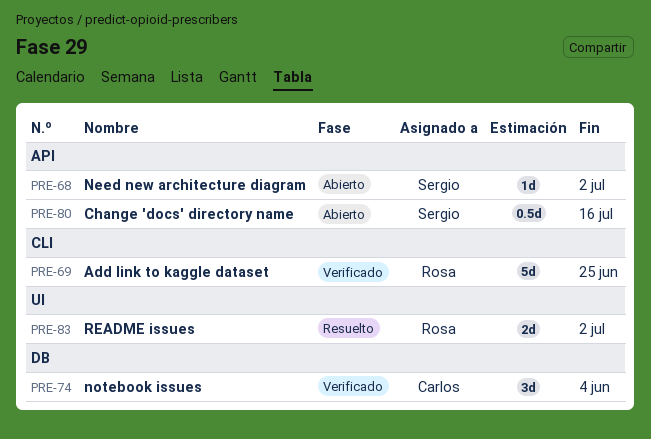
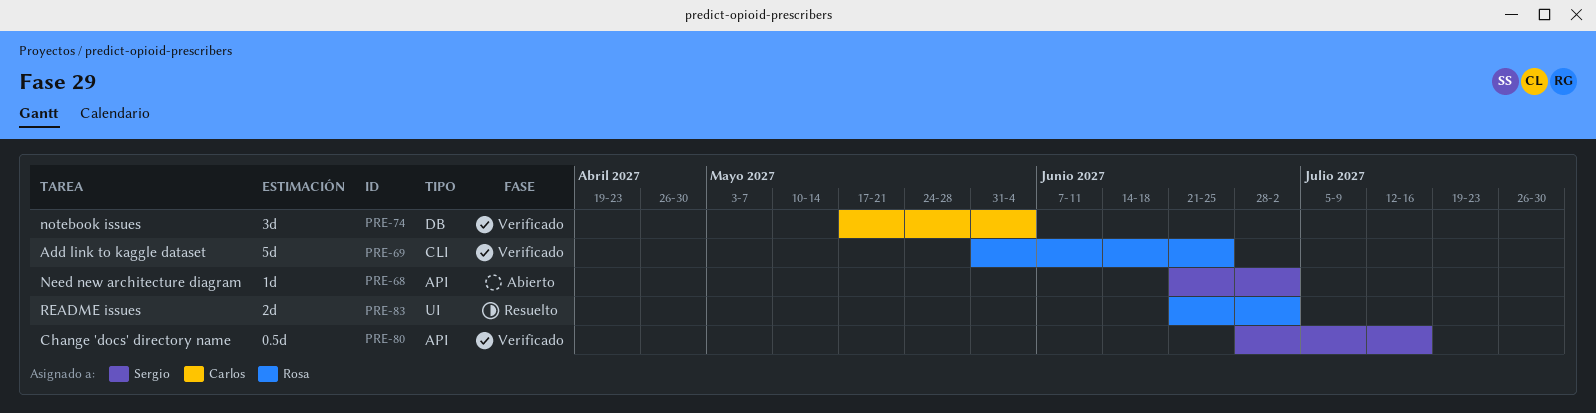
PRE-80, status: Abierto -> Verificado

